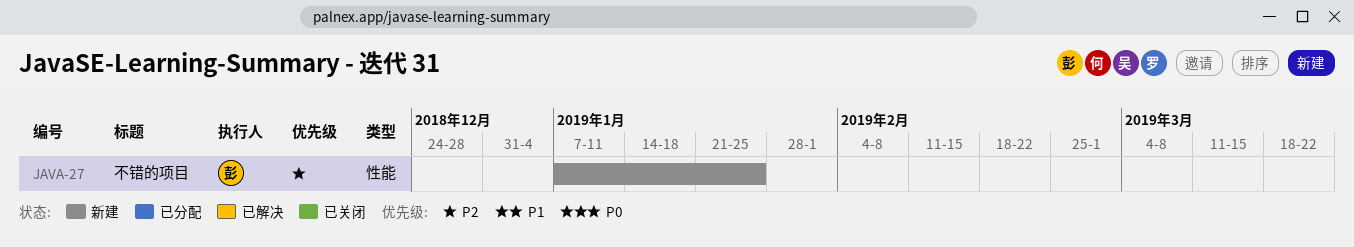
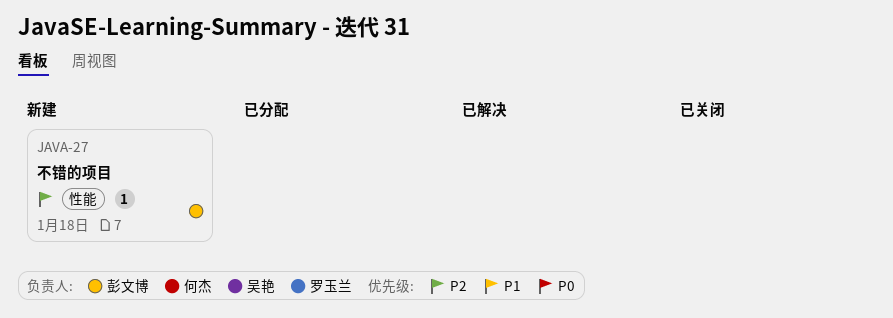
JAVA-27, due: Jan 25 -> Jan 18

